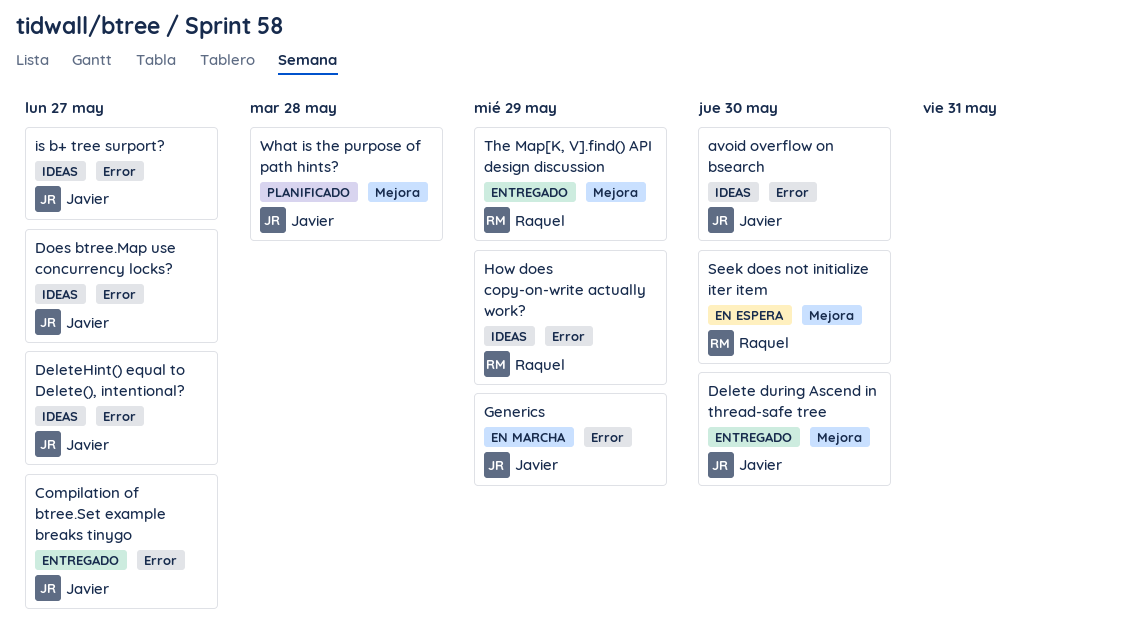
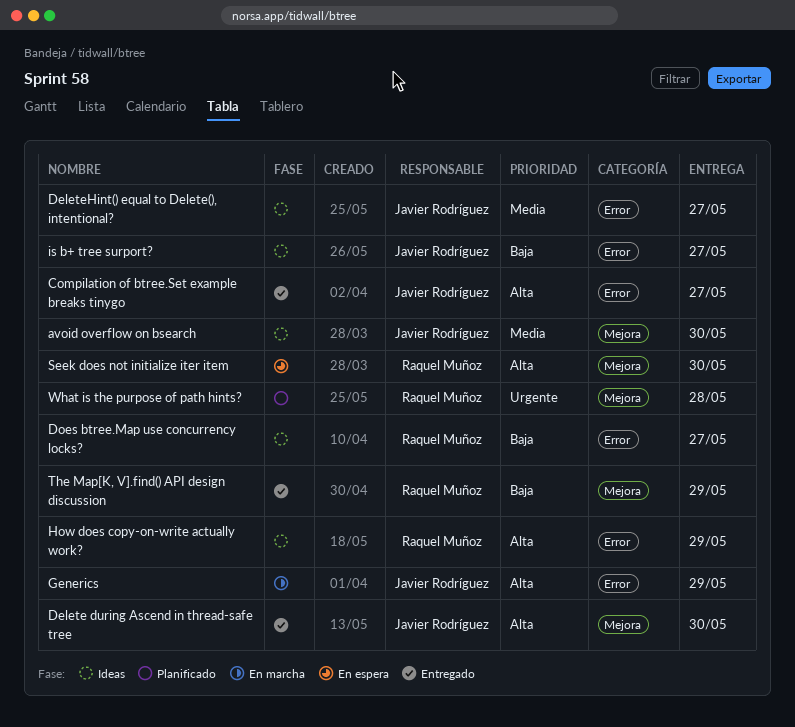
avoid overflow on bsearch, label: Error -> Mejora
Does btree.Map use concurrency locks?, owner: Javier Rodríguez -> Raquel Muñoz
What is the purpose of path hints?, owner: Javier Rodríguez -> Raquel Muñoz

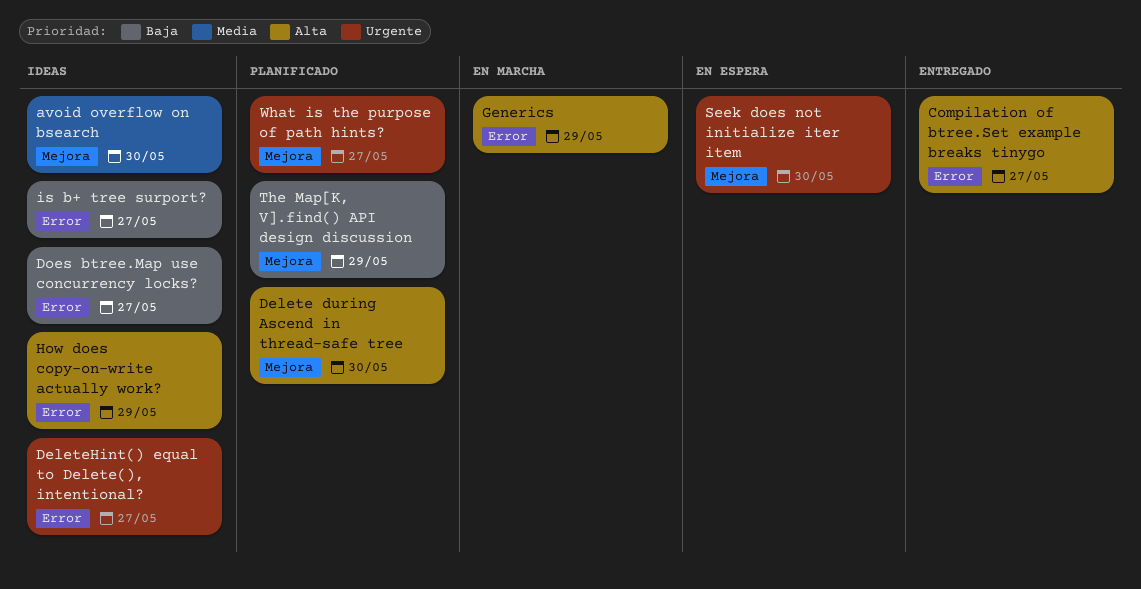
Delete during Ascend in thread-safe tree, status: Entregado -> Planificado
DeleteHint() equal to Delete(), intentional?, priority: Media -> Urgente
Seek does not initialize iter item, priority: Alta -> Urgente
The Map[K, V].find() API design discussion, status: Entregado -> Planificado
What is the purpose of path hints?, due: May 28 -> May 27

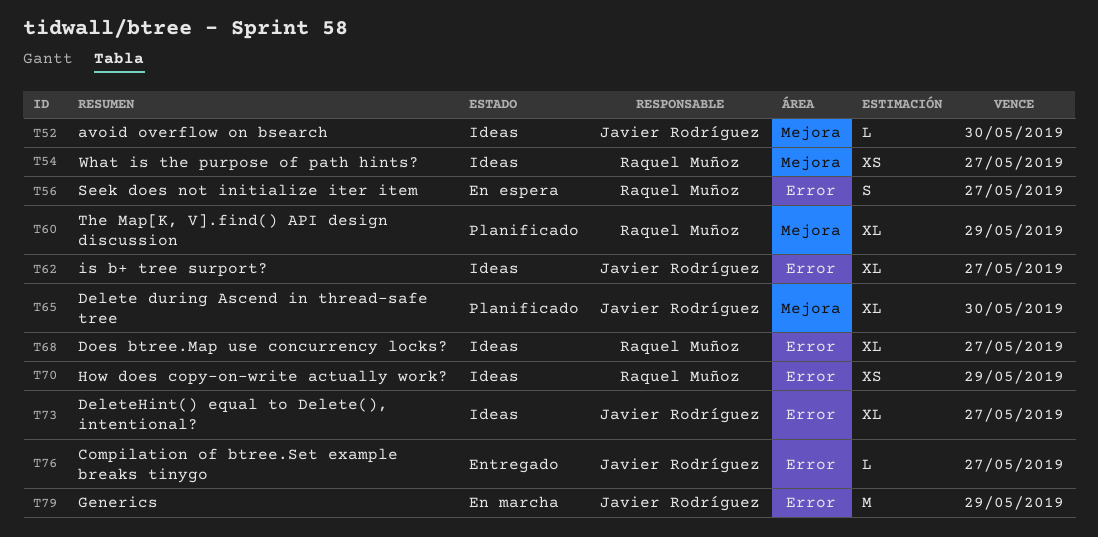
Seek does not initialize iter item, label: Mejora -> Error
Seek does not initialize iter item, due: May 30 -> May 27
What is the purpose of path hints?, status: Planificado -> Ideas

